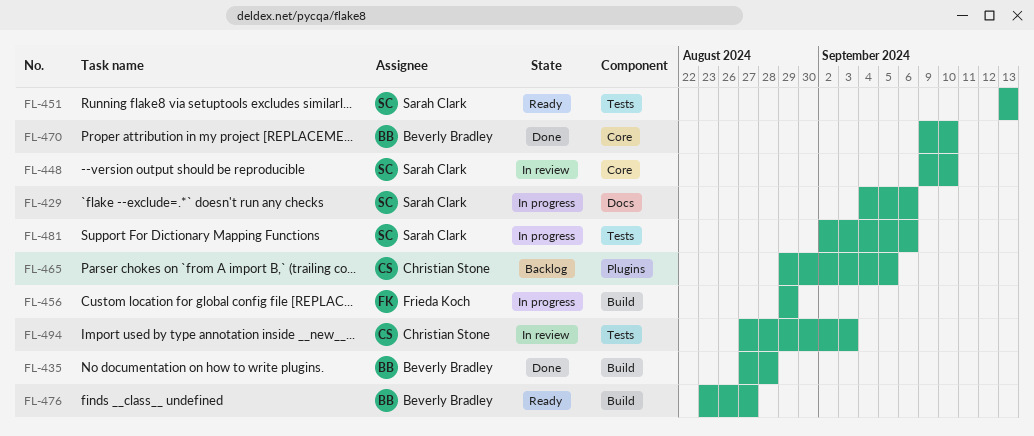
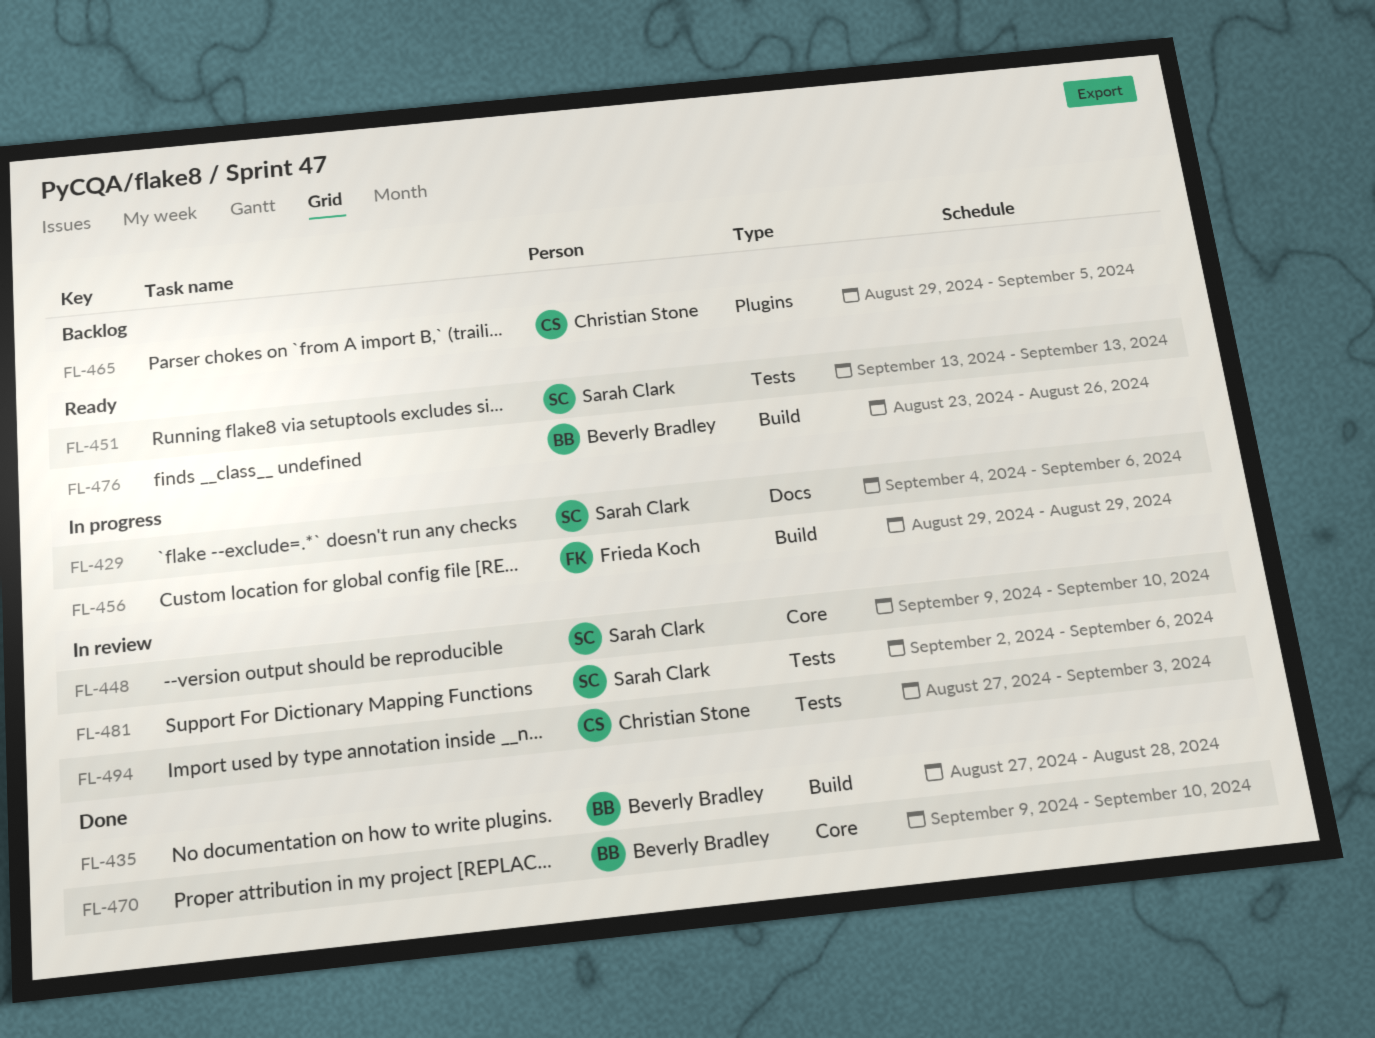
FL-476, due: Aug 27 -> Aug 26
FL-481, status: In progress -> In review

